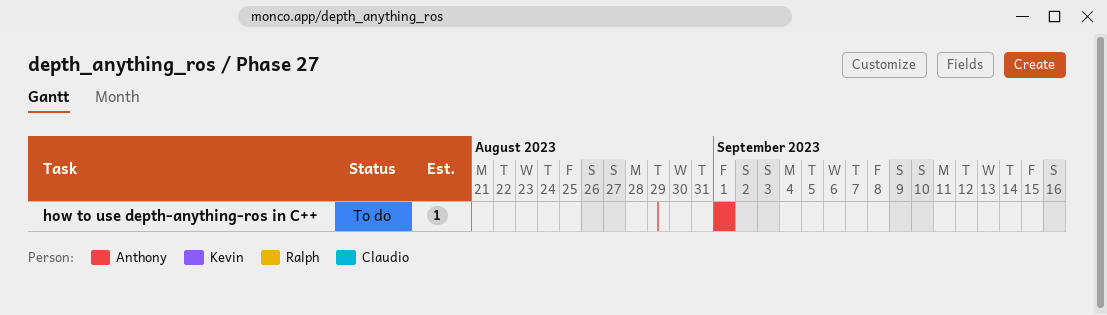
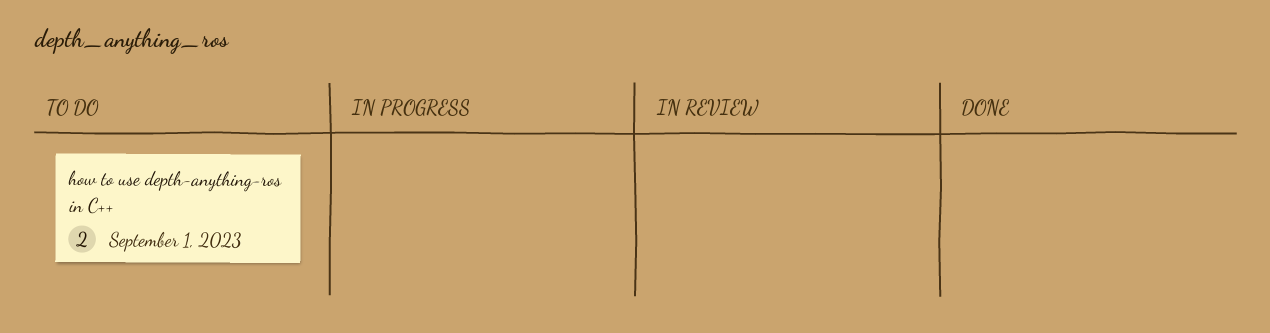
how to use depth-anything-ros in C++, estimate: 1 -> 2

